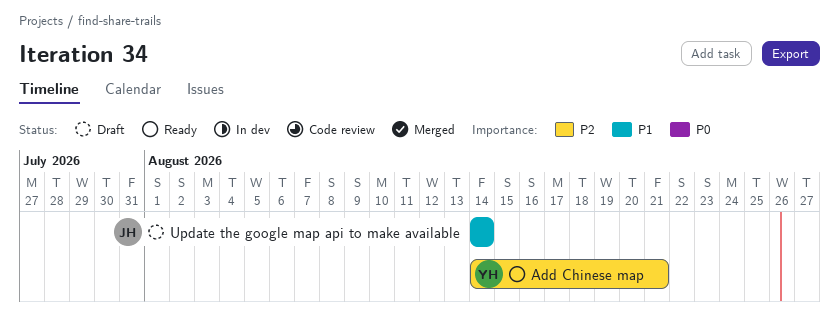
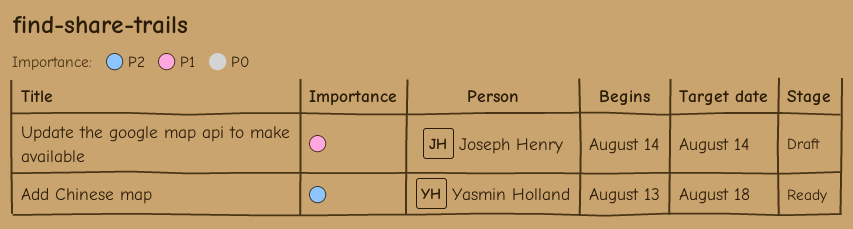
Add Chinese map, start: Aug 14 -> Aug 13
Add Chinese map, due: Aug 21 -> Aug 18

